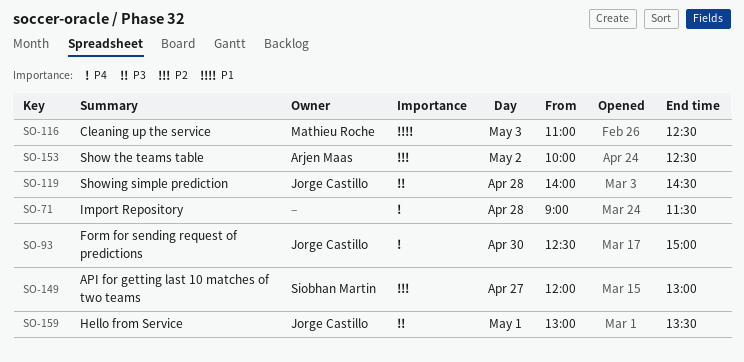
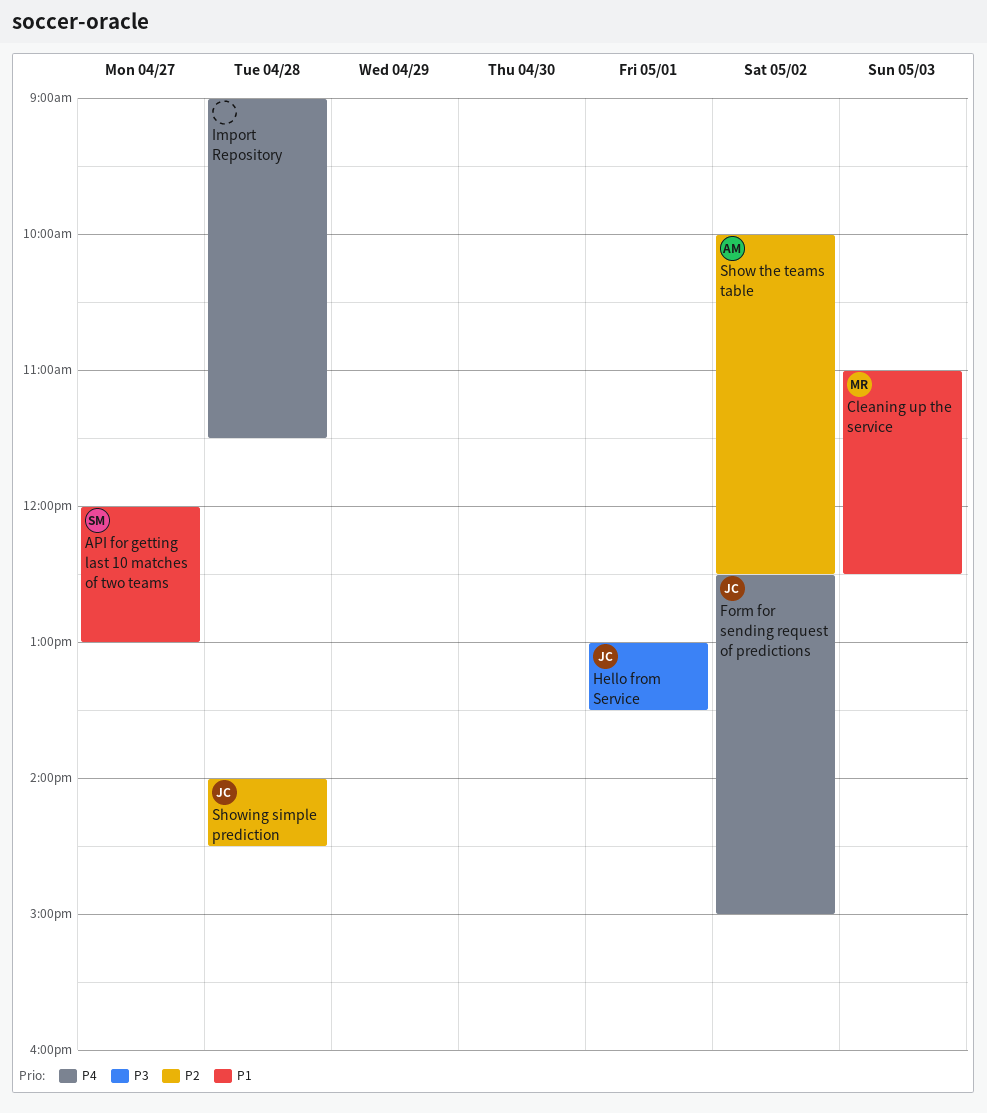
API for getting last 10 matches of two teams, priority: P2 -> P1
Form for sending request of predictions, day: Apr 30 -> May 2
Showing simple prediction, priority: P3 -> P2

